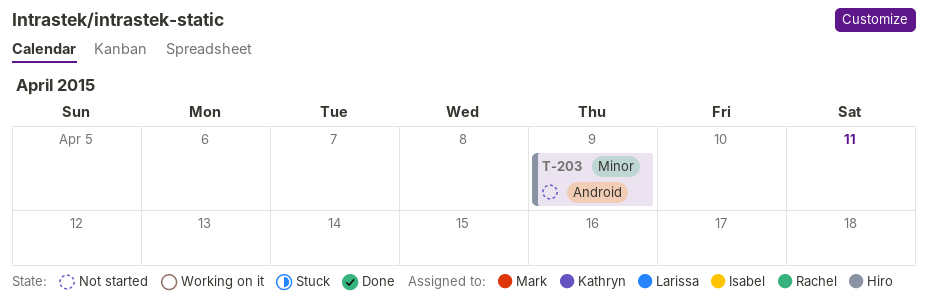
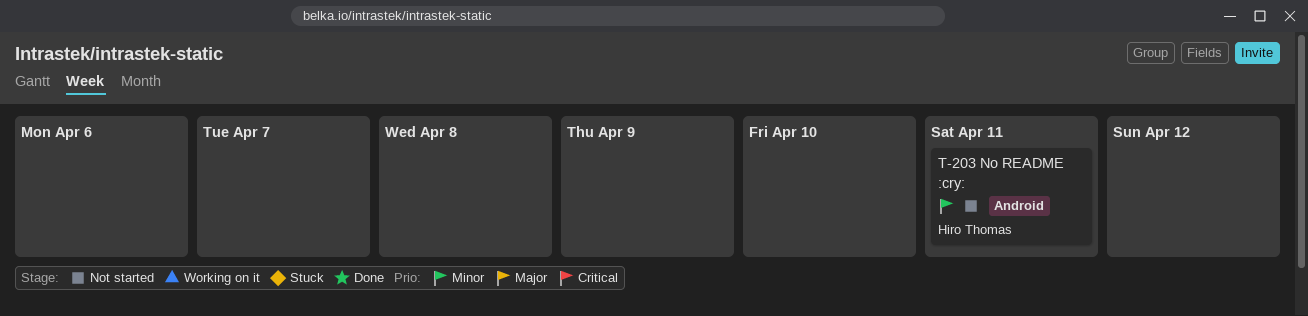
T-203, due: Apr 9 -> Apr 11

